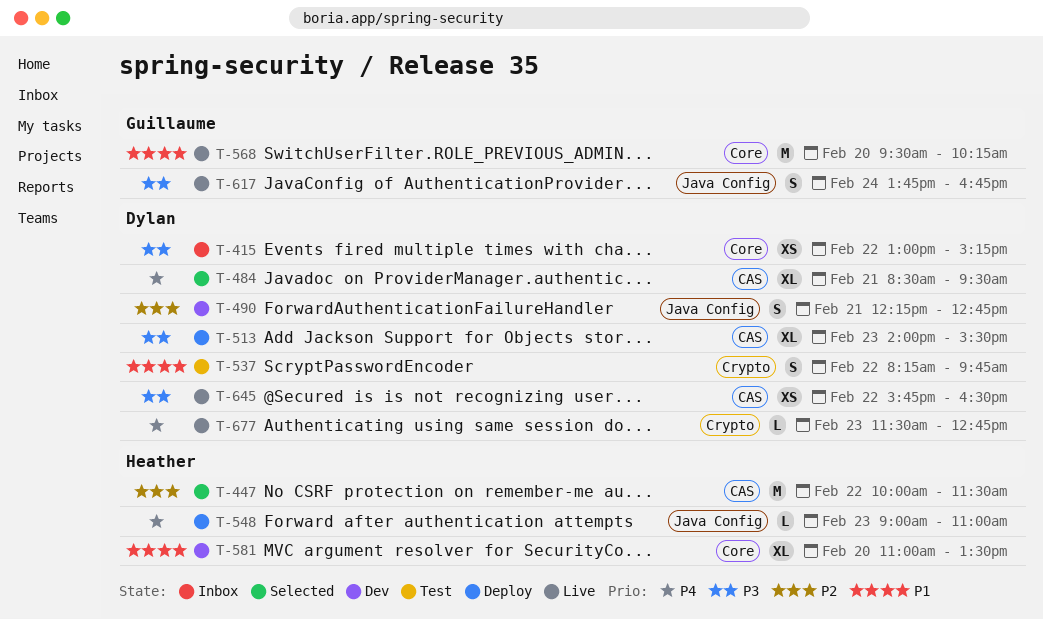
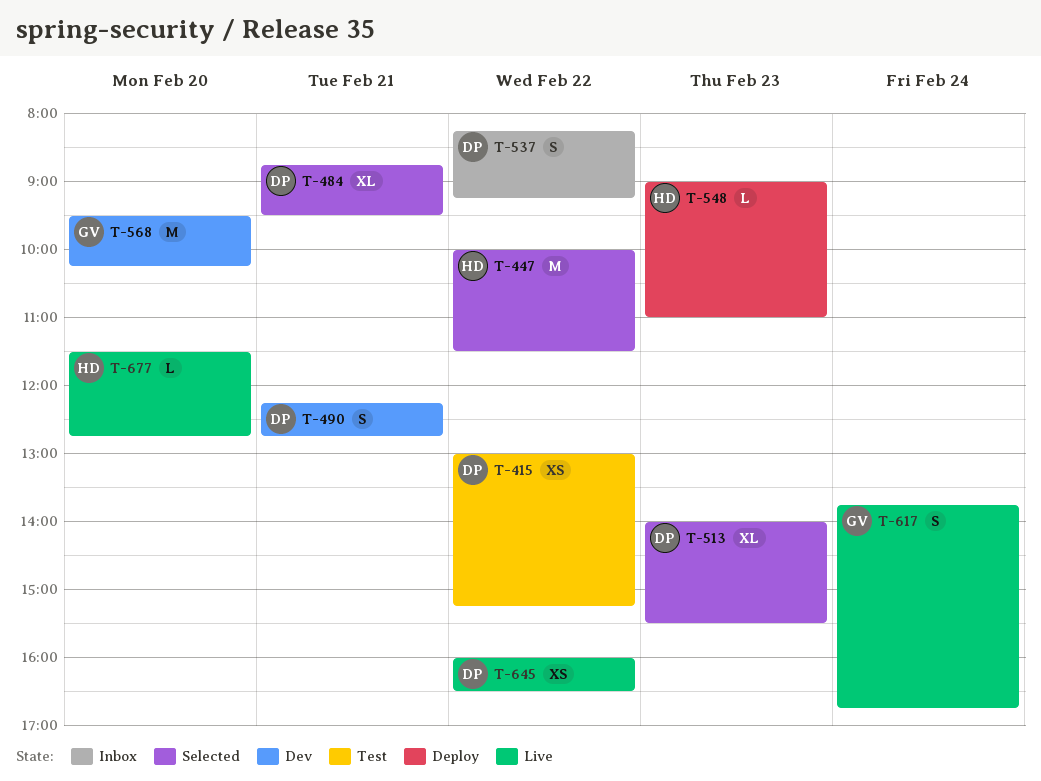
T-415, status: Inbox -> Test
T-484, begins: 08:30 -> 08:45
T-513, status: Deploy -> Selected
T-537, status: Test -> Inbox
T-537, ends: 09:45 -> 09:15
T-568, status: Live -> Dev
T-581: present -> none
T-645, begins: 15:45 -> 16:00
T-677, owner: Dylan -> Heather
T-677, day: Feb 23 -> Feb 20

